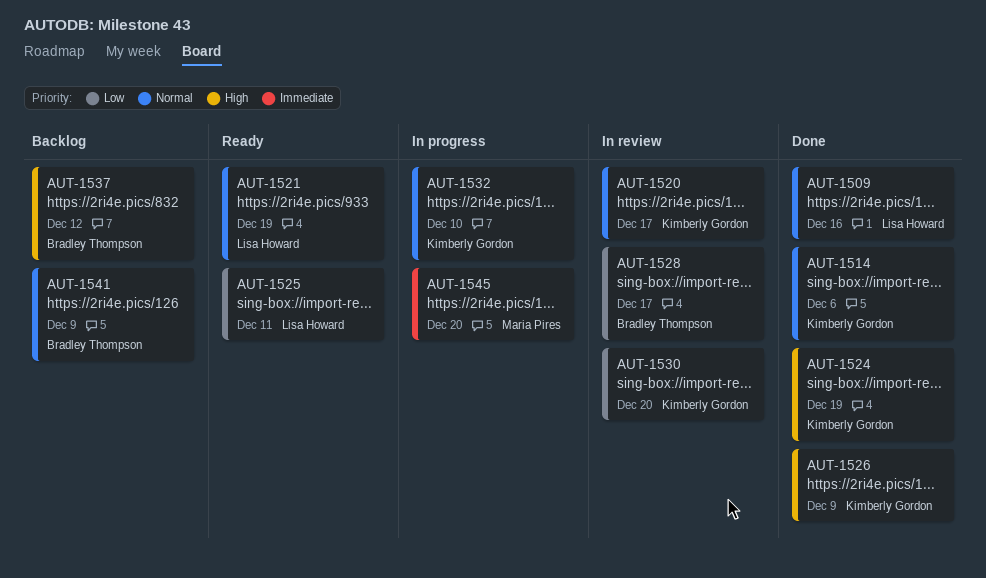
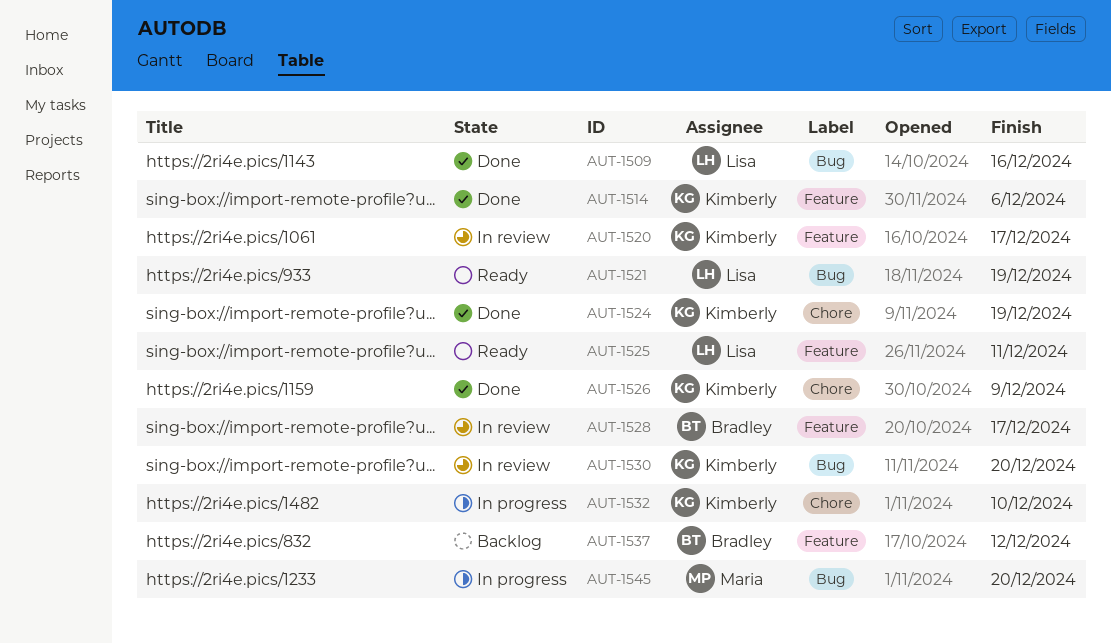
AUT-1541: present -> none

